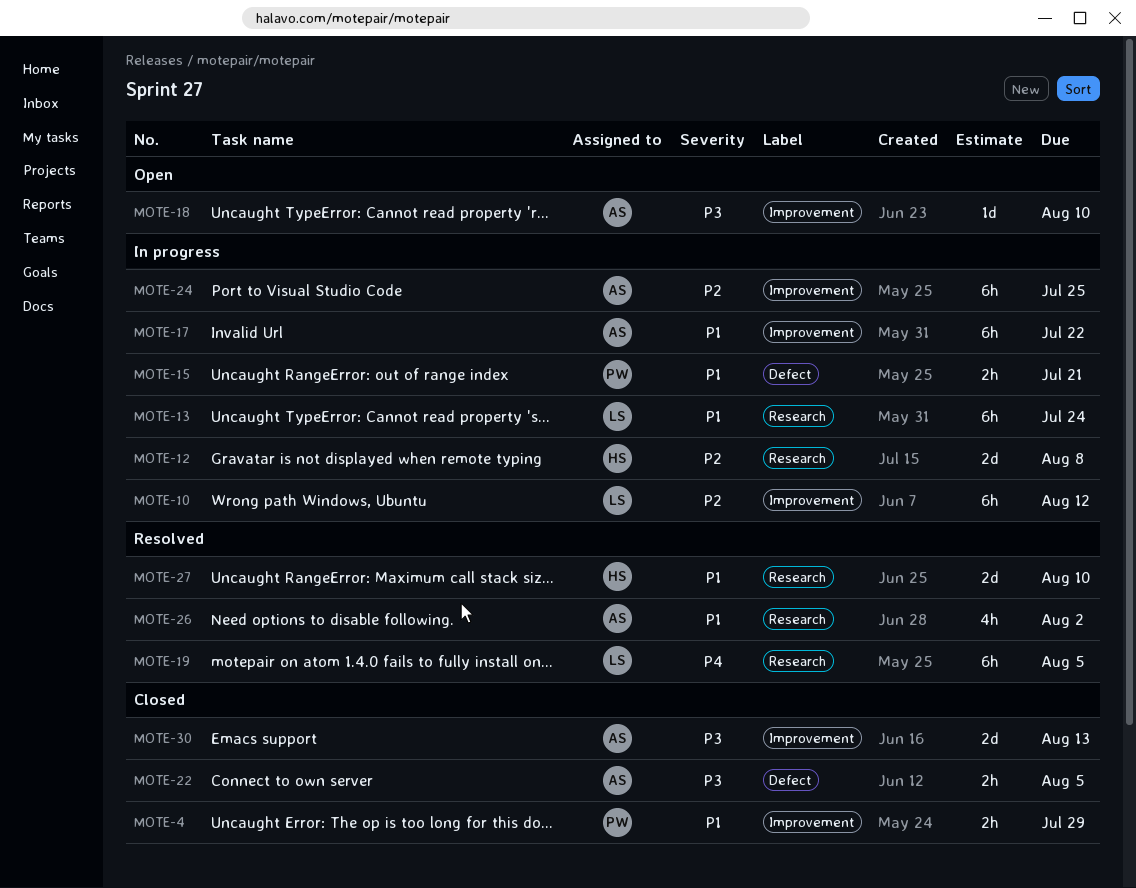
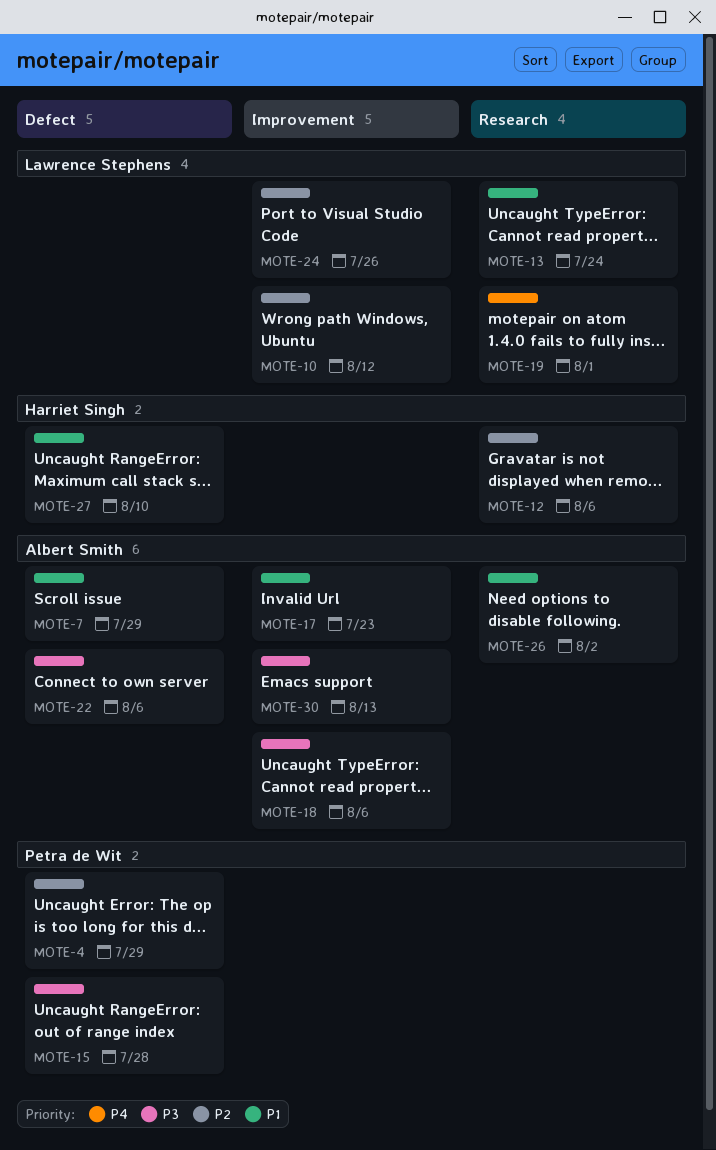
MOTE-4, priority: P1 -> P2
MOTE-4, label: Improvement -> Defect
MOTE-7: none -> present
MOTE-12, due: Aug 8 -> Aug 6
MOTE-15, priority: P1 -> P3
MOTE-15, due: Jul 21 -> Jul 28
MOTE-17, due: Jul 22 -> Jul 23
MOTE-18, due: Aug 10 -> Aug 6
MOTE-19, due: Aug 5 -> Aug 1
MOTE-22, due: Aug 5 -> Aug 6
MOTE-24, owner: Albert Smith -> Lawrence Stephens
MOTE-24, due: Jul 25 -> Jul 26
MOTE-27, label: Research -> Defect

